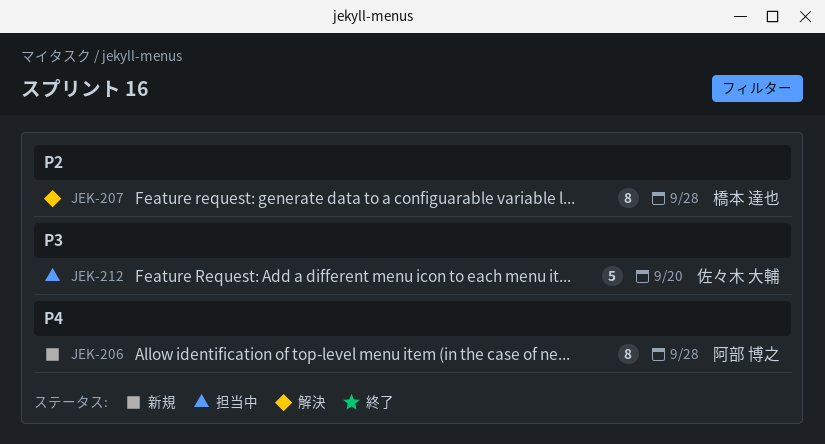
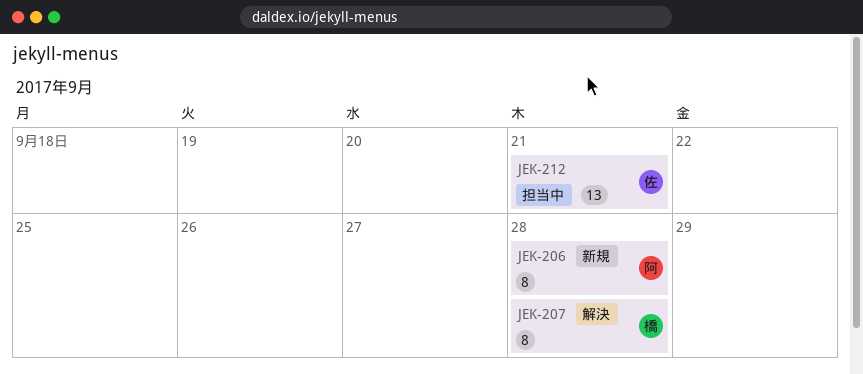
JEK-212, estimate: 5 -> 13
JEK-212, due: Sep 20 -> Sep 21

